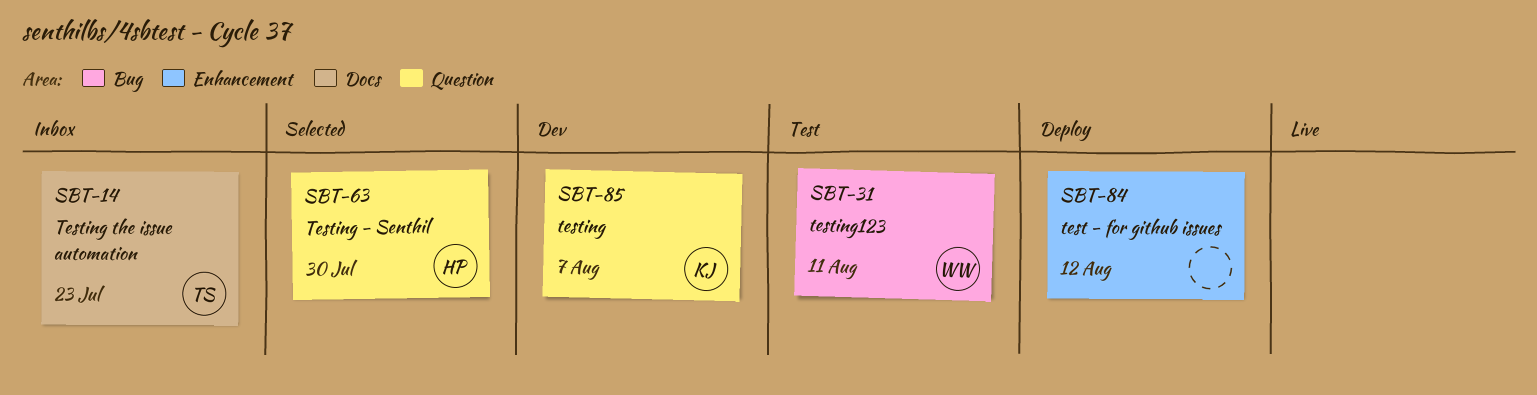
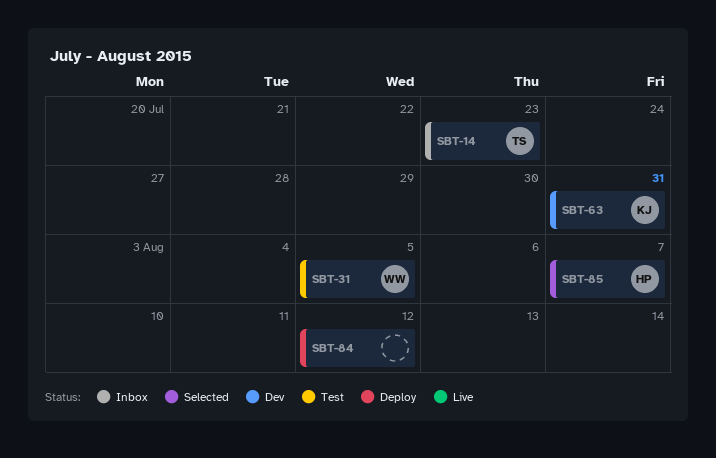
SBT-31, due: Aug 11 -> Aug 5
SBT-63, status: Selected -> Dev
SBT-63, owner: HP -> KJ
SBT-63, due: Jul 30 -> Jul 31
SBT-85, status: Dev -> Selected
SBT-85, owner: KJ -> HP

